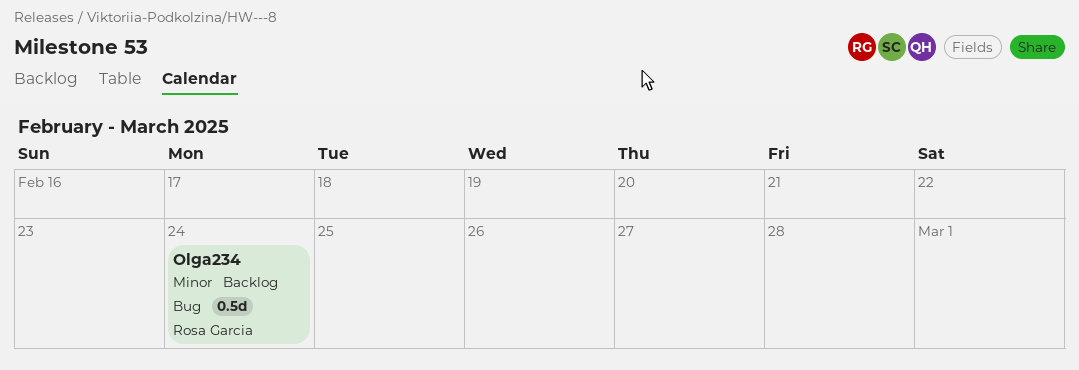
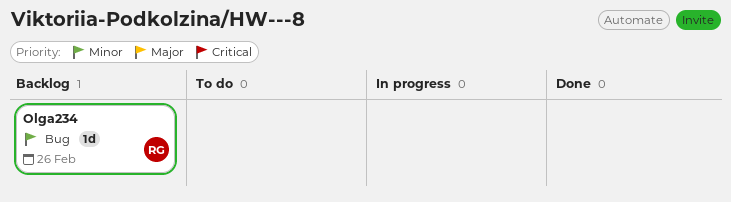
Olga234, estimate: 0.5d -> 1d
Olga234, due: Feb 24 -> Feb 26

